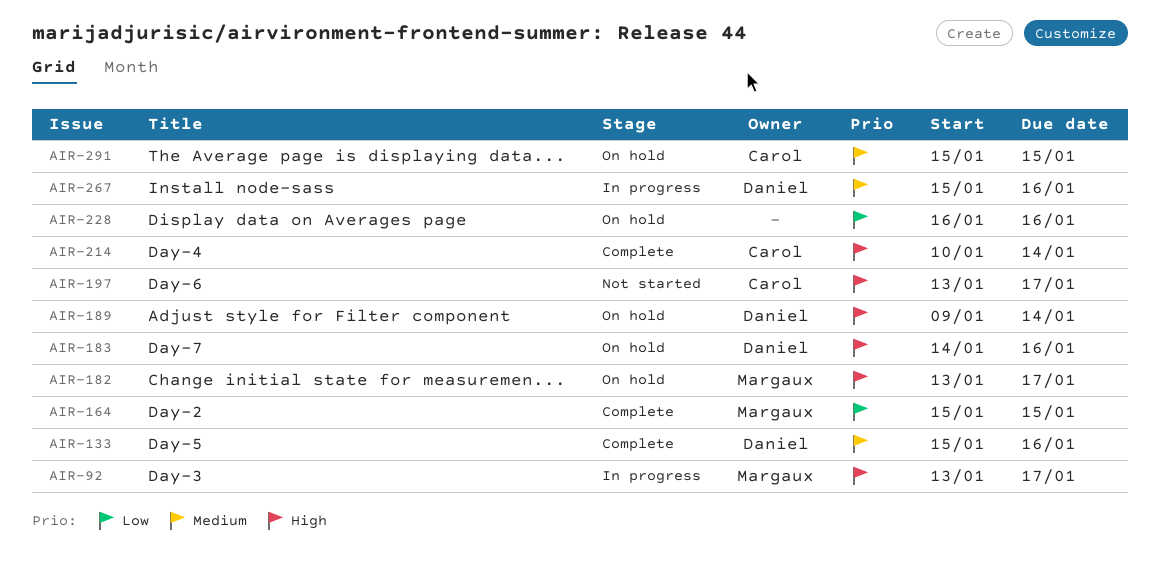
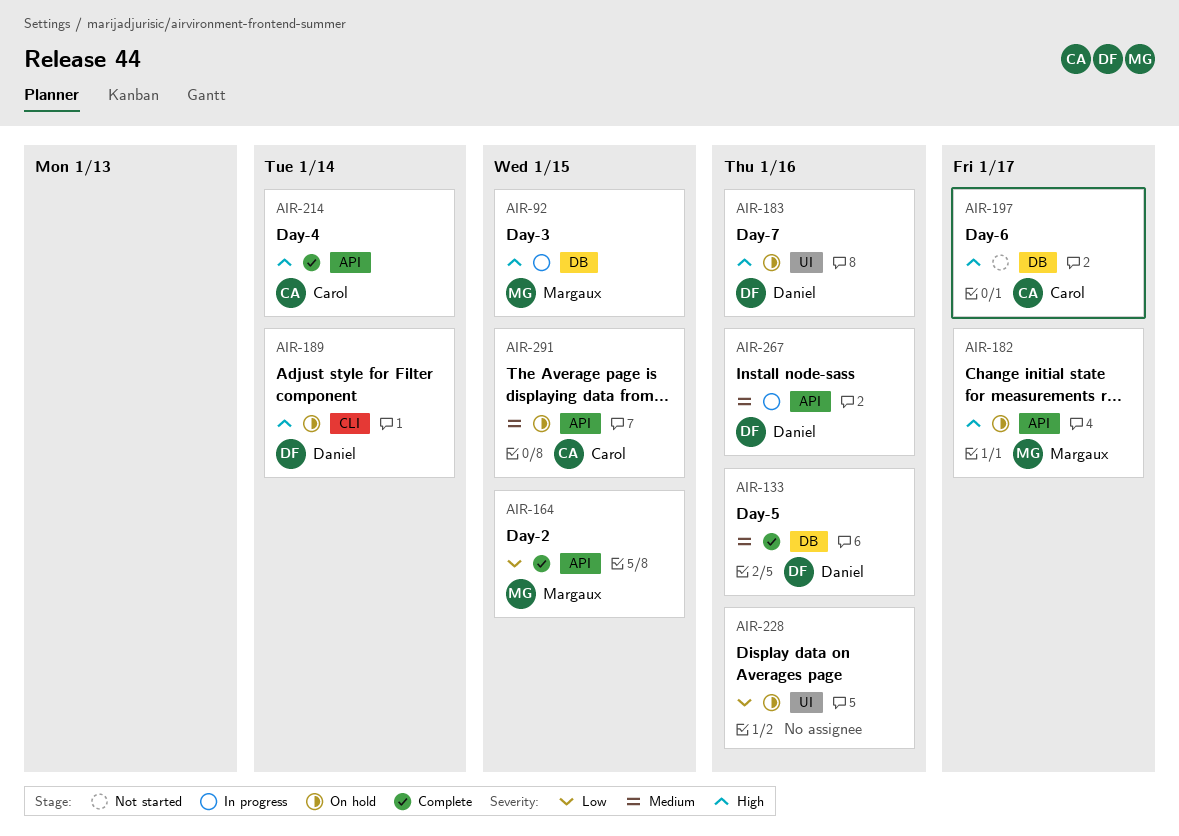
AIR-92, due: Jan 17 -> Jan 15

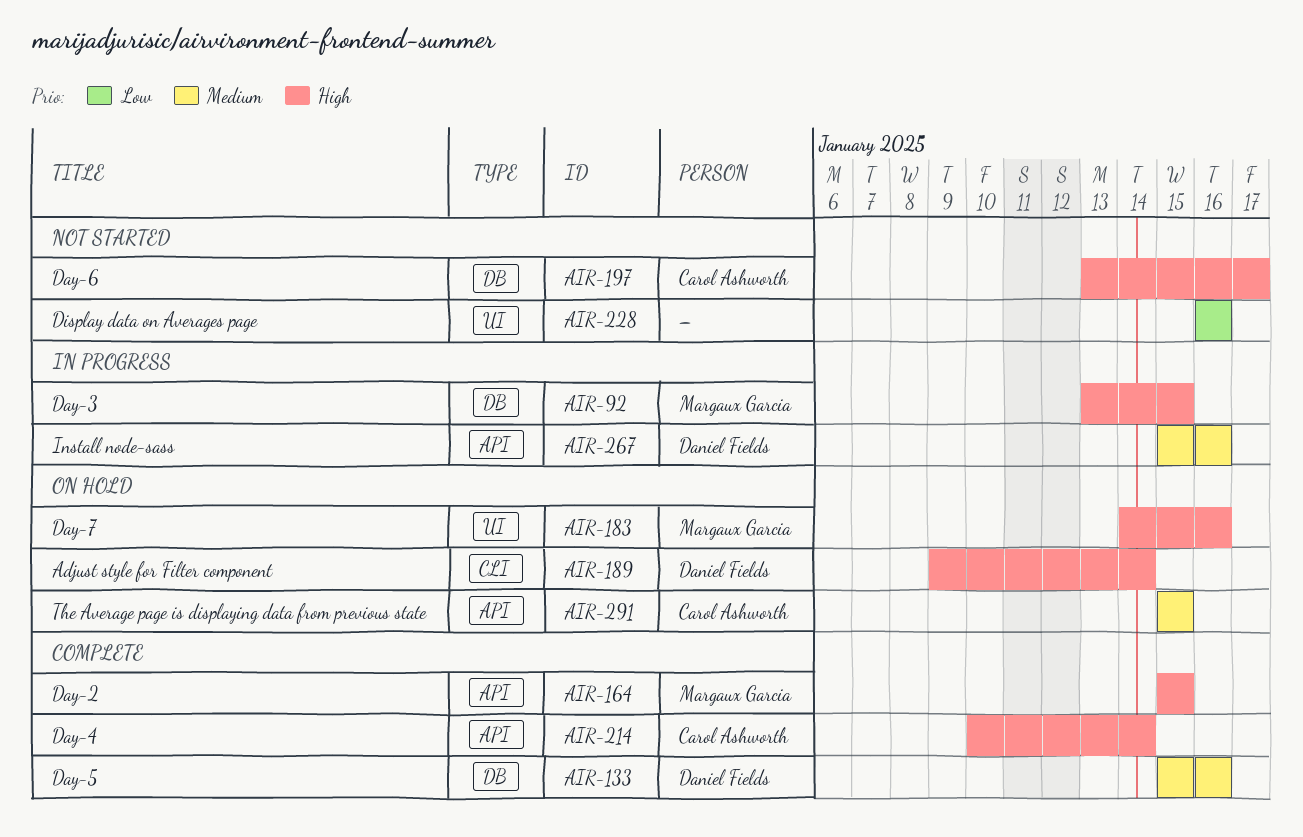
AIR-164, priority: Low -> High
AIR-182: present -> none
AIR-183, owner: Daniel Fields -> Margaux Garcia
AIR-228, status: On hold -> Not started

